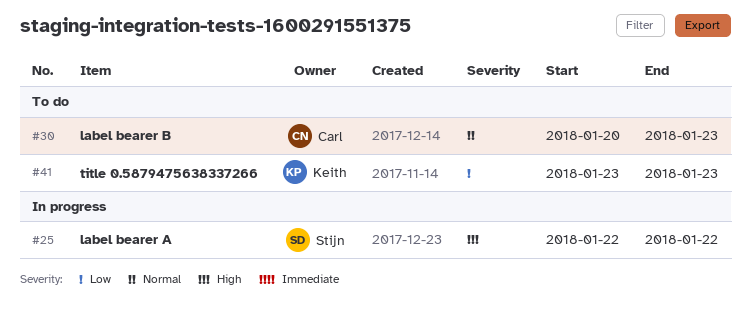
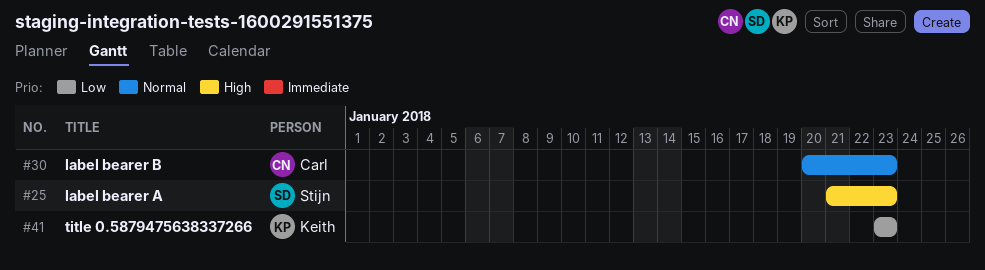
#25, start: Jan 22 -> Jan 21
#25, due: Jan 22 -> Jan 23

